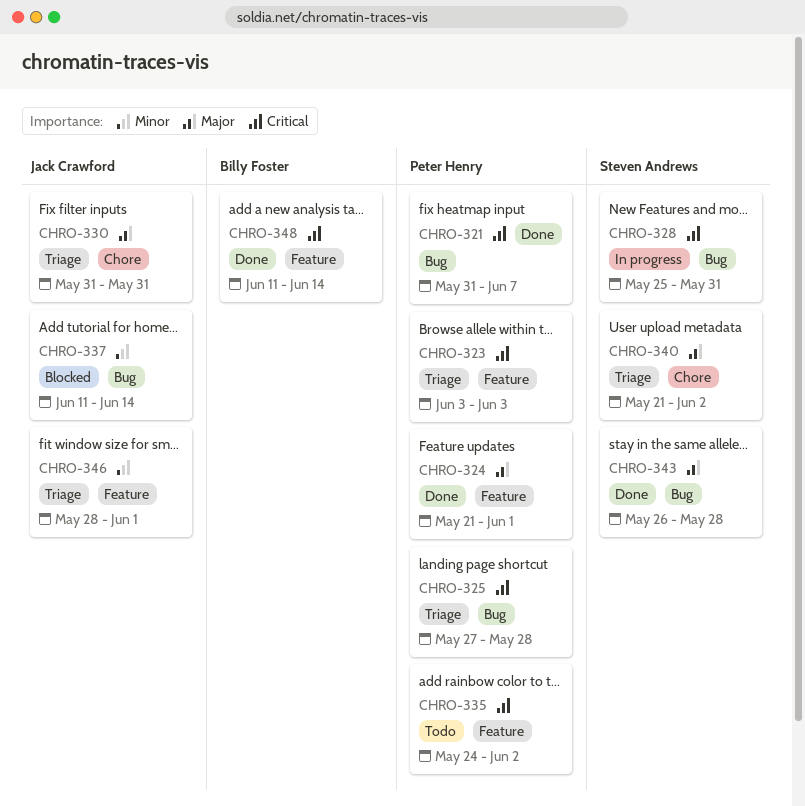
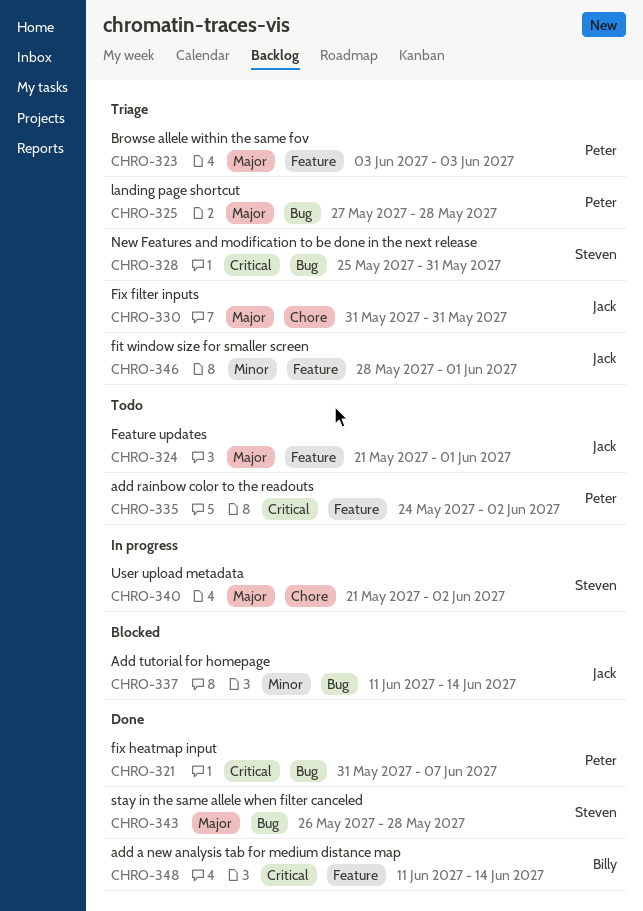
CHRO-323, priority: Critical -> Major
CHRO-324, status: Done -> Todo
CHRO-324, owner: Peter Henry -> Jack Crawford
CHRO-325, priority: Critical -> Major
CHRO-328, status: In progress -> Triage
CHRO-340, status: Triage -> In progress

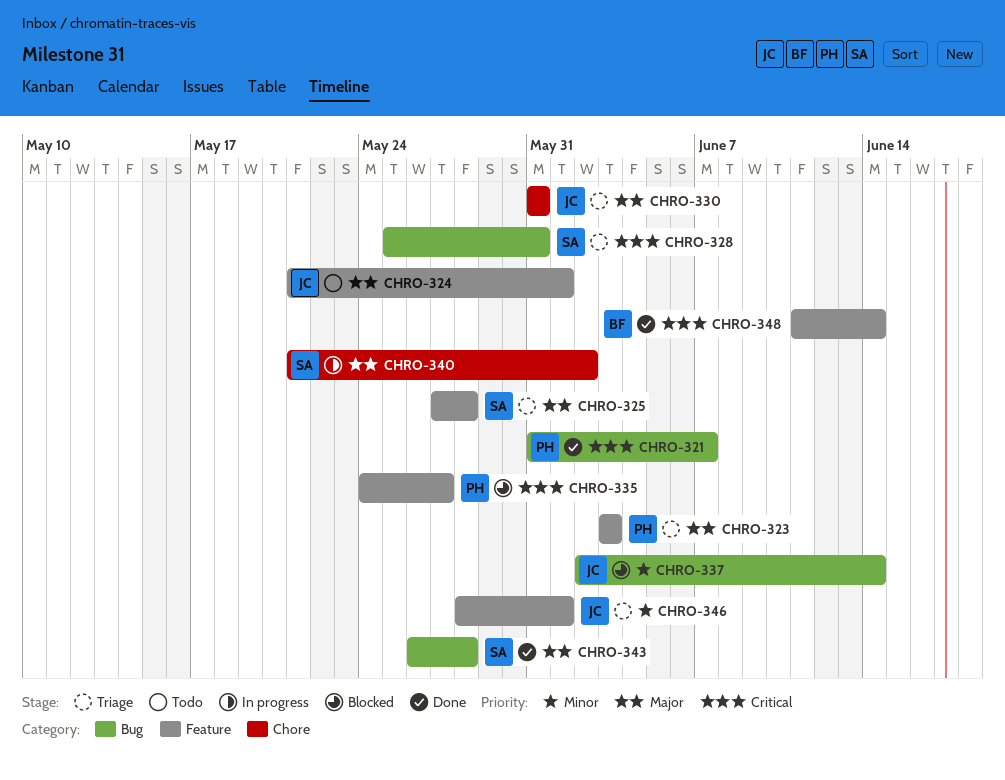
CHRO-325, owner: Peter -> Steven
CHRO-325, label: Bug -> Feature
CHRO-335, status: Todo -> Blocked
CHRO-335, due: Jun 2 -> May 27
CHRO-337, start: Jun 11 -> Jun 2

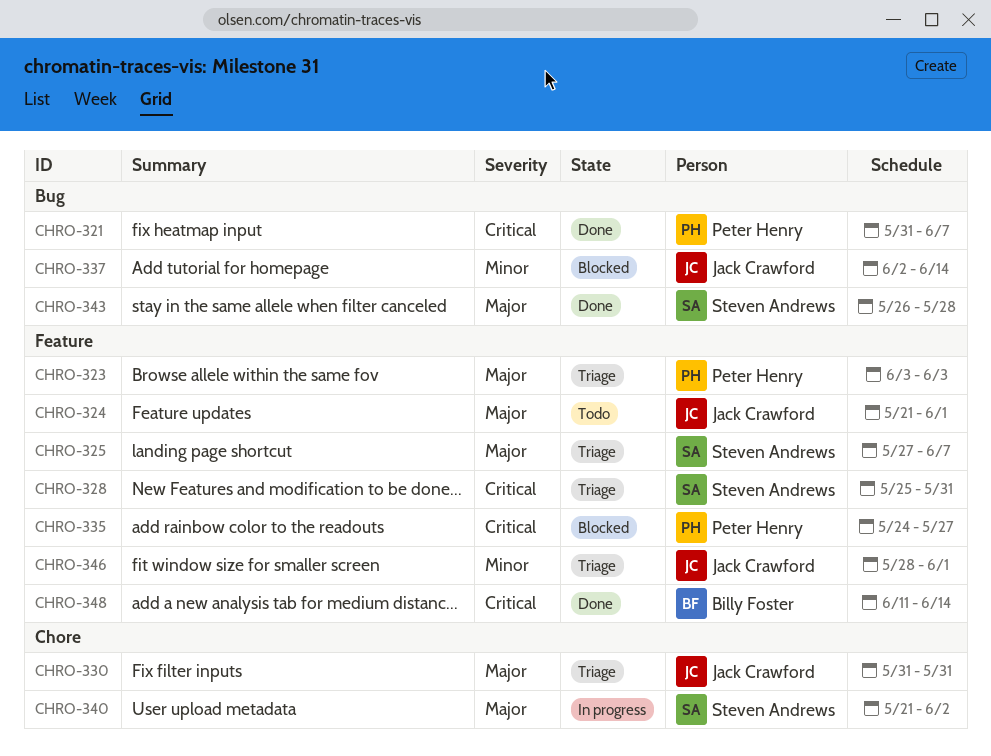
CHRO-325, due: May 28 -> Jun 7
CHRO-328, label: Bug -> Feature

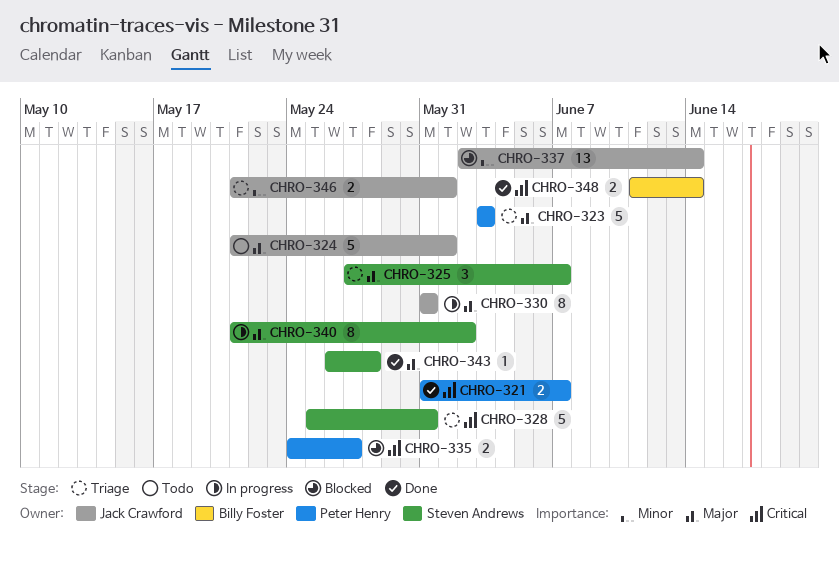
CHRO-330, status: Triage -> In progress
CHRO-346, start: May 28 -> May 21

